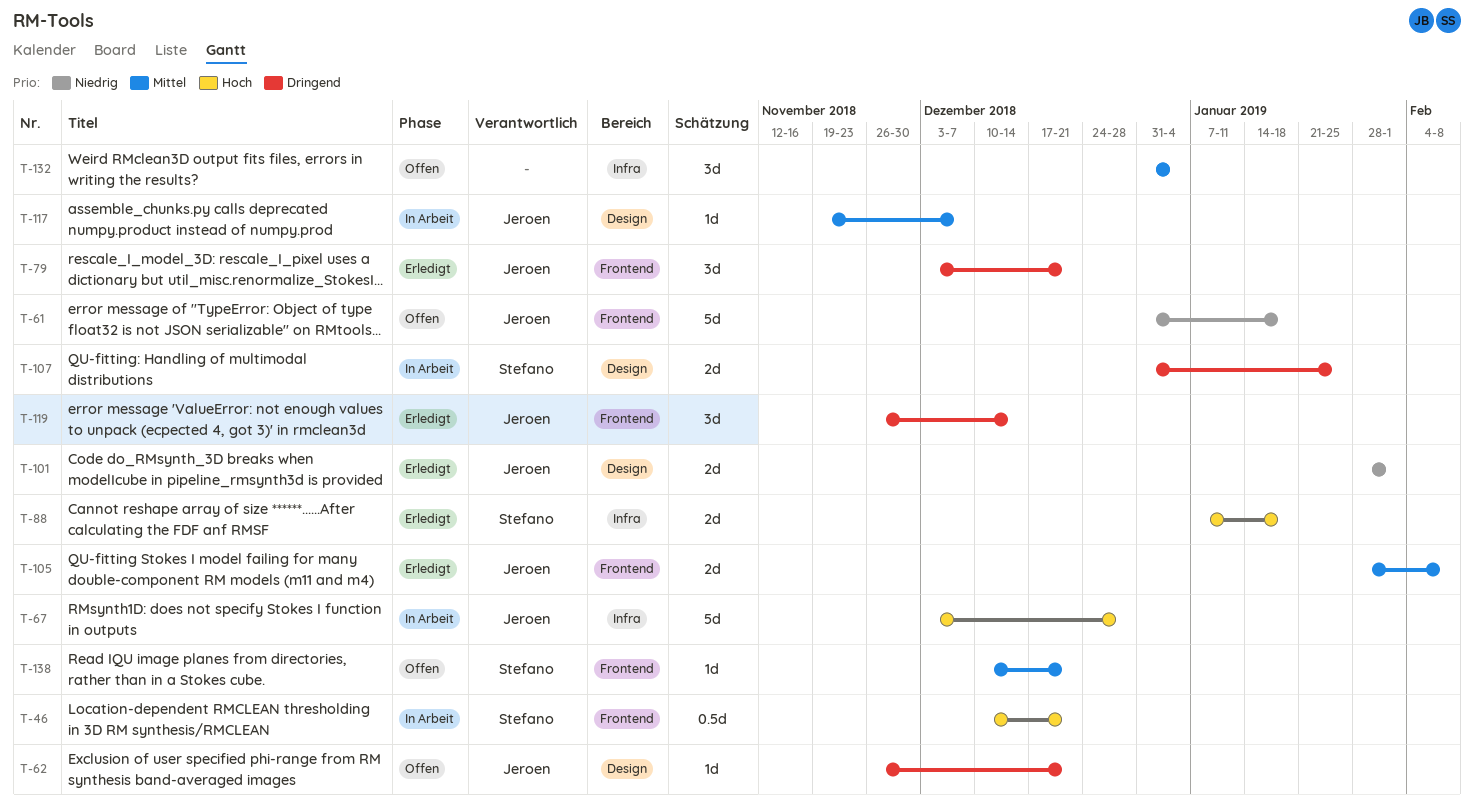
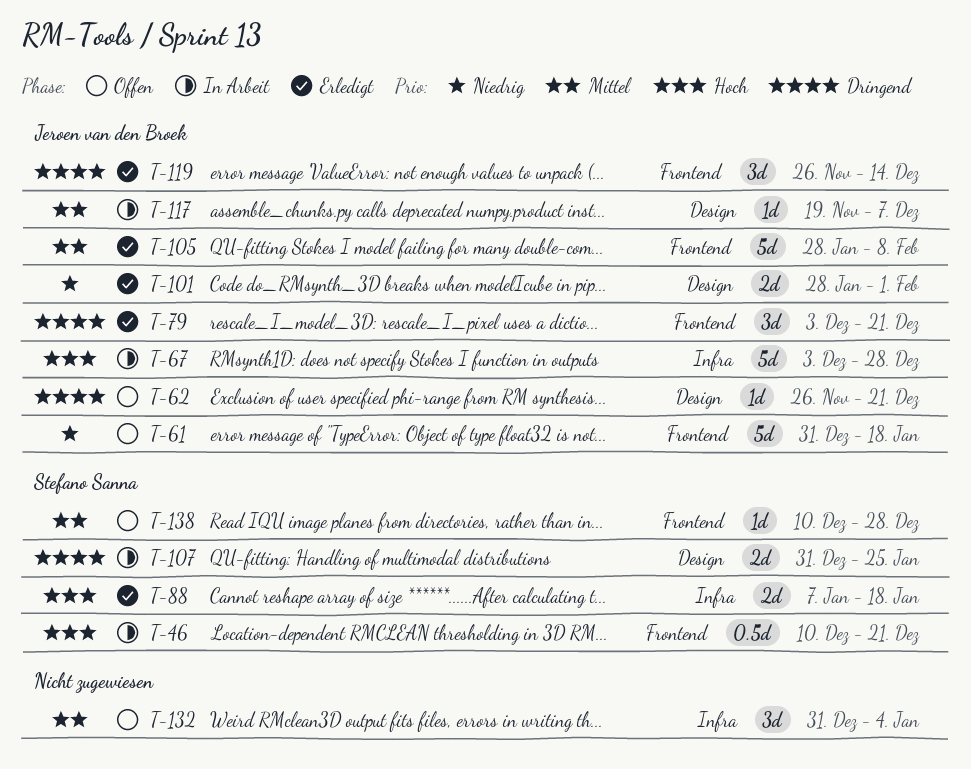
T-105, estimate: 2d -> 5d
T-138, due: Dec 21 -> Dec 28

